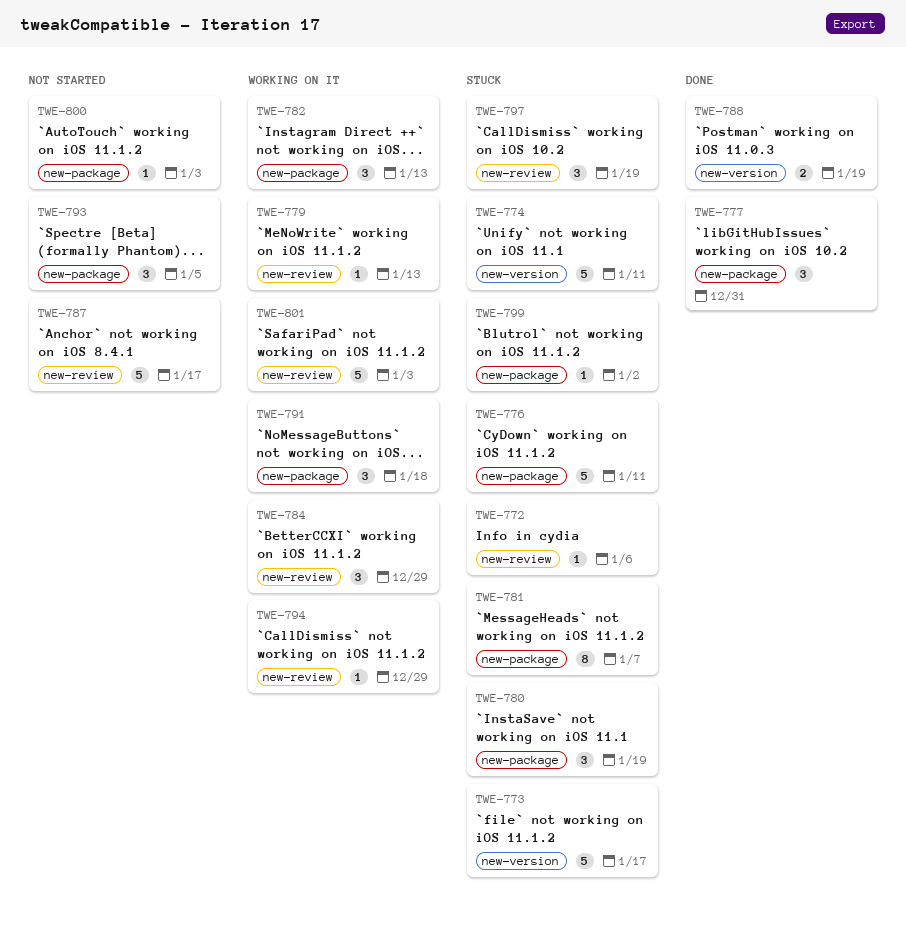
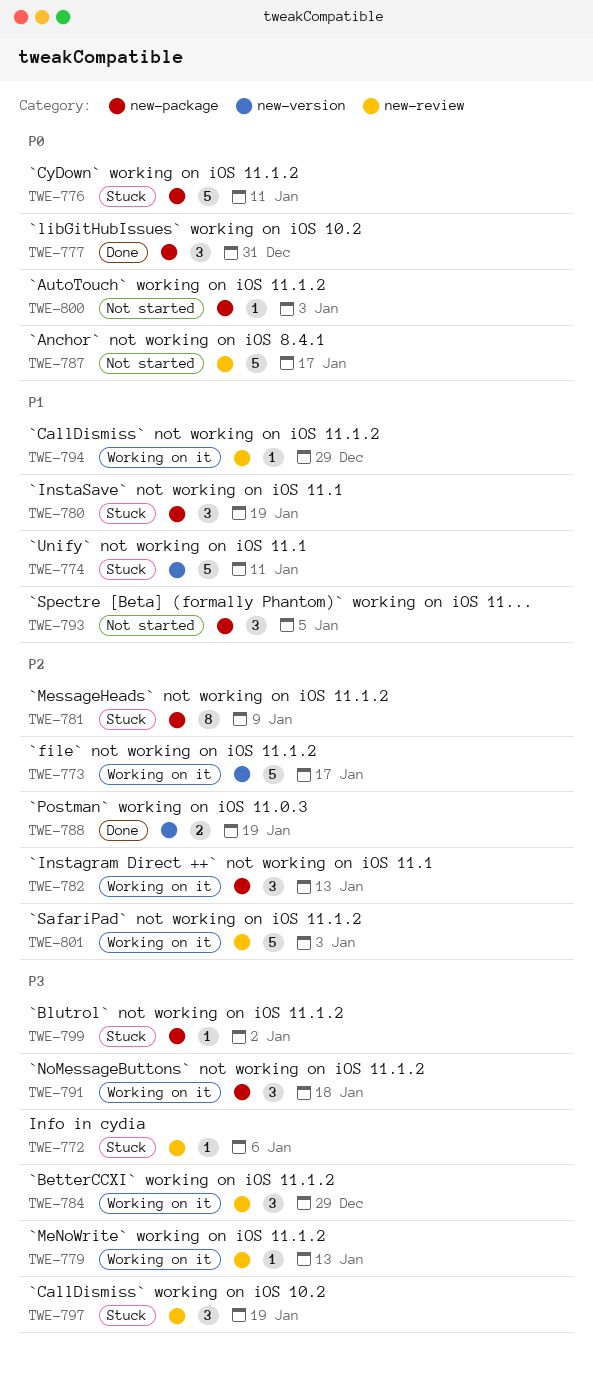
TWE-773, status: Stuck -> Working on it
TWE-781, due: Jan 7 -> Jan 9

